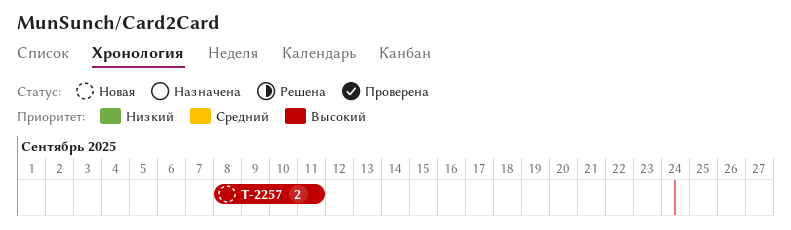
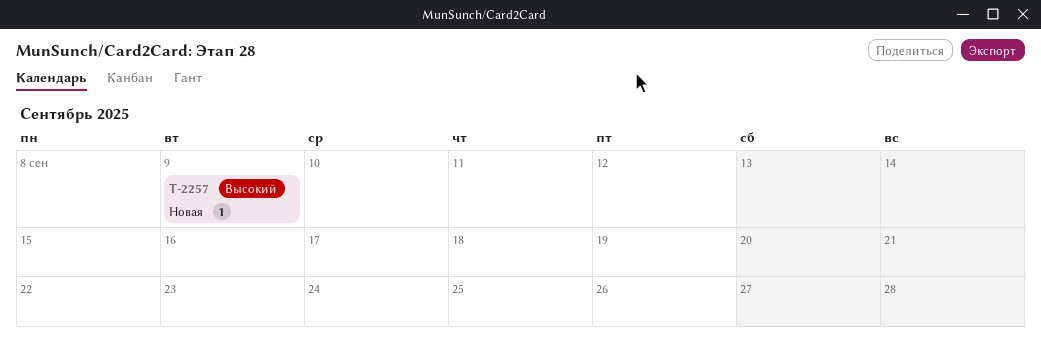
T-2257, estimate: 2 -> 1
T-2257, due: Sep 11 -> Sep 9

